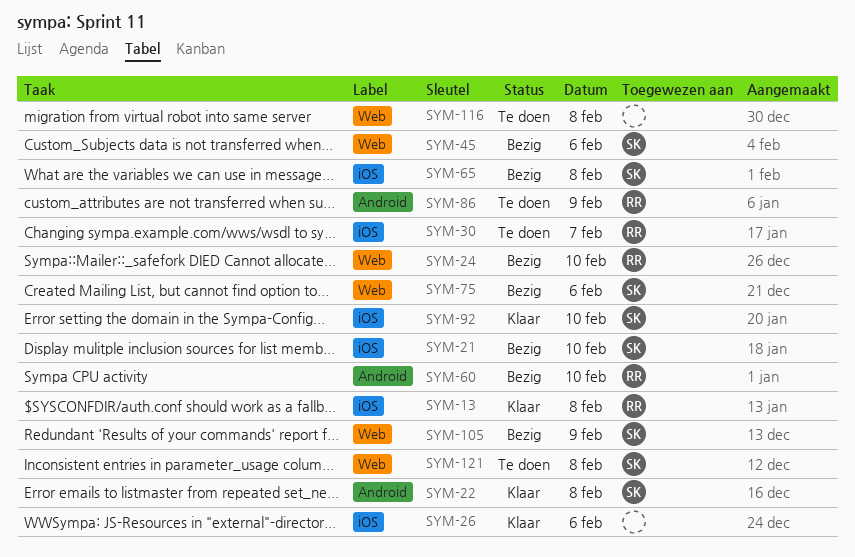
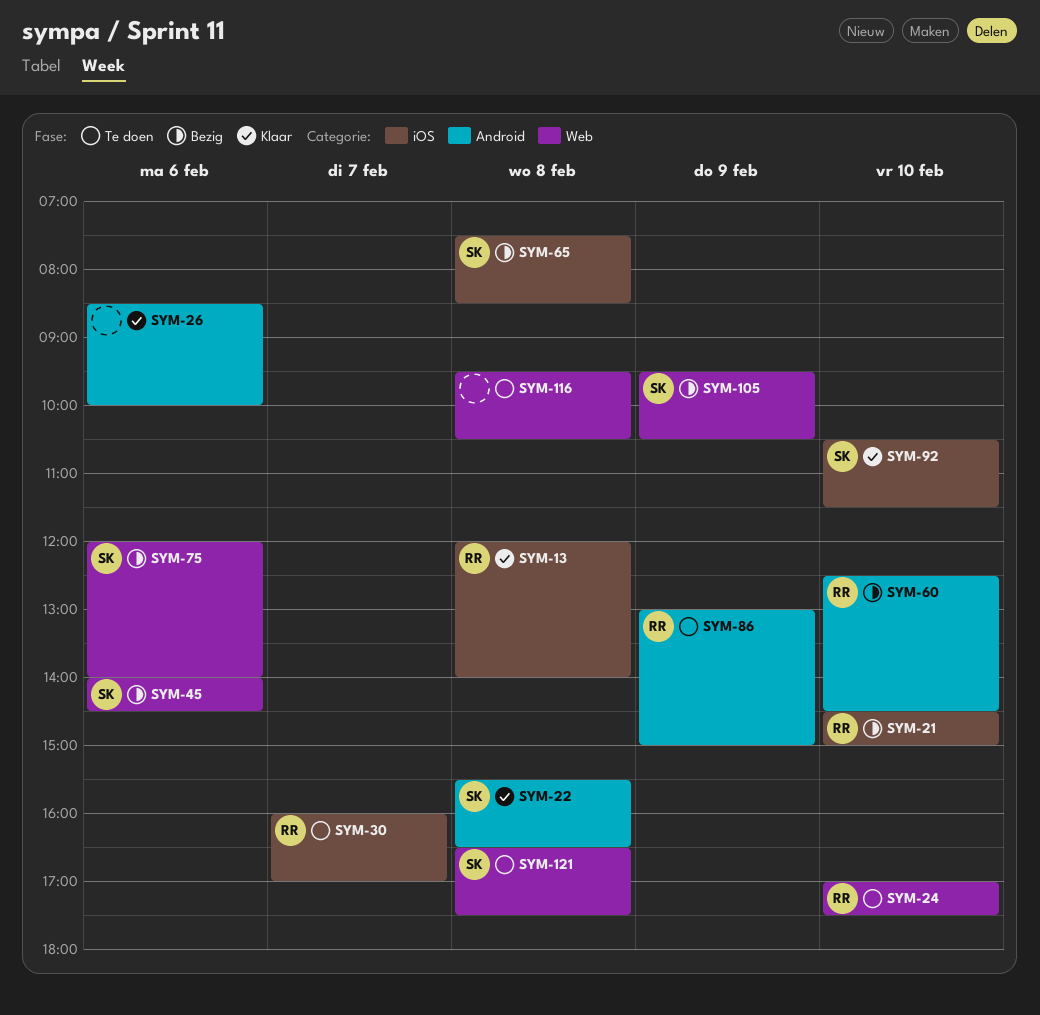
SYM-21, owner: SK -> RR
SYM-24, status: Bezig -> Te doen
SYM-26, label: iOS -> Android

